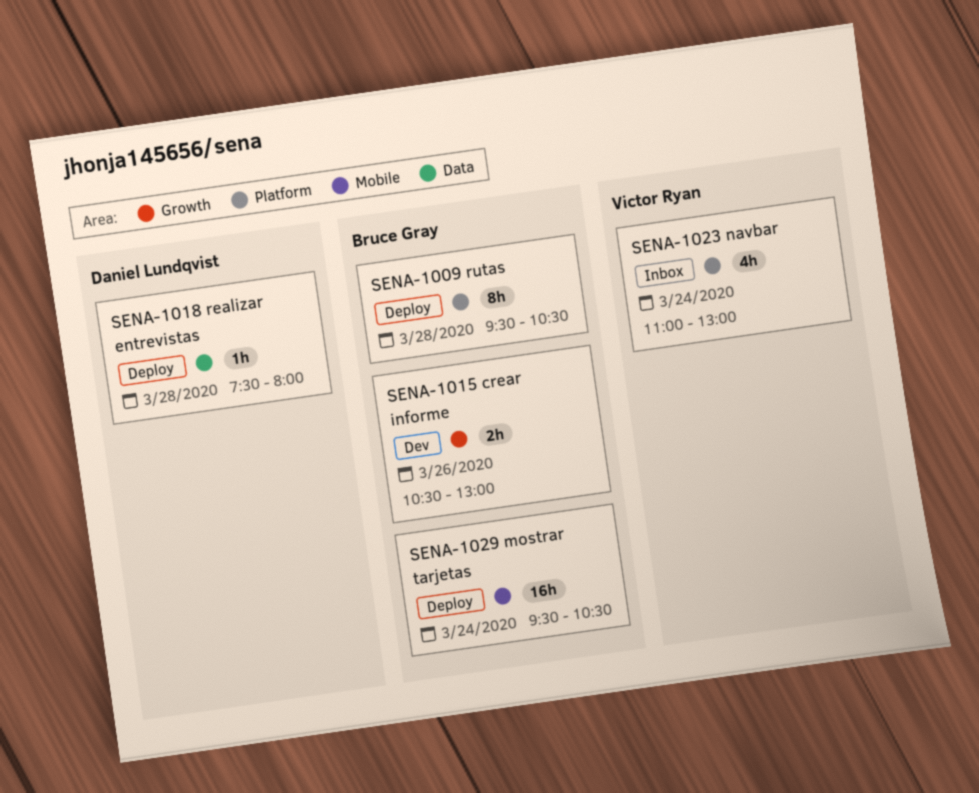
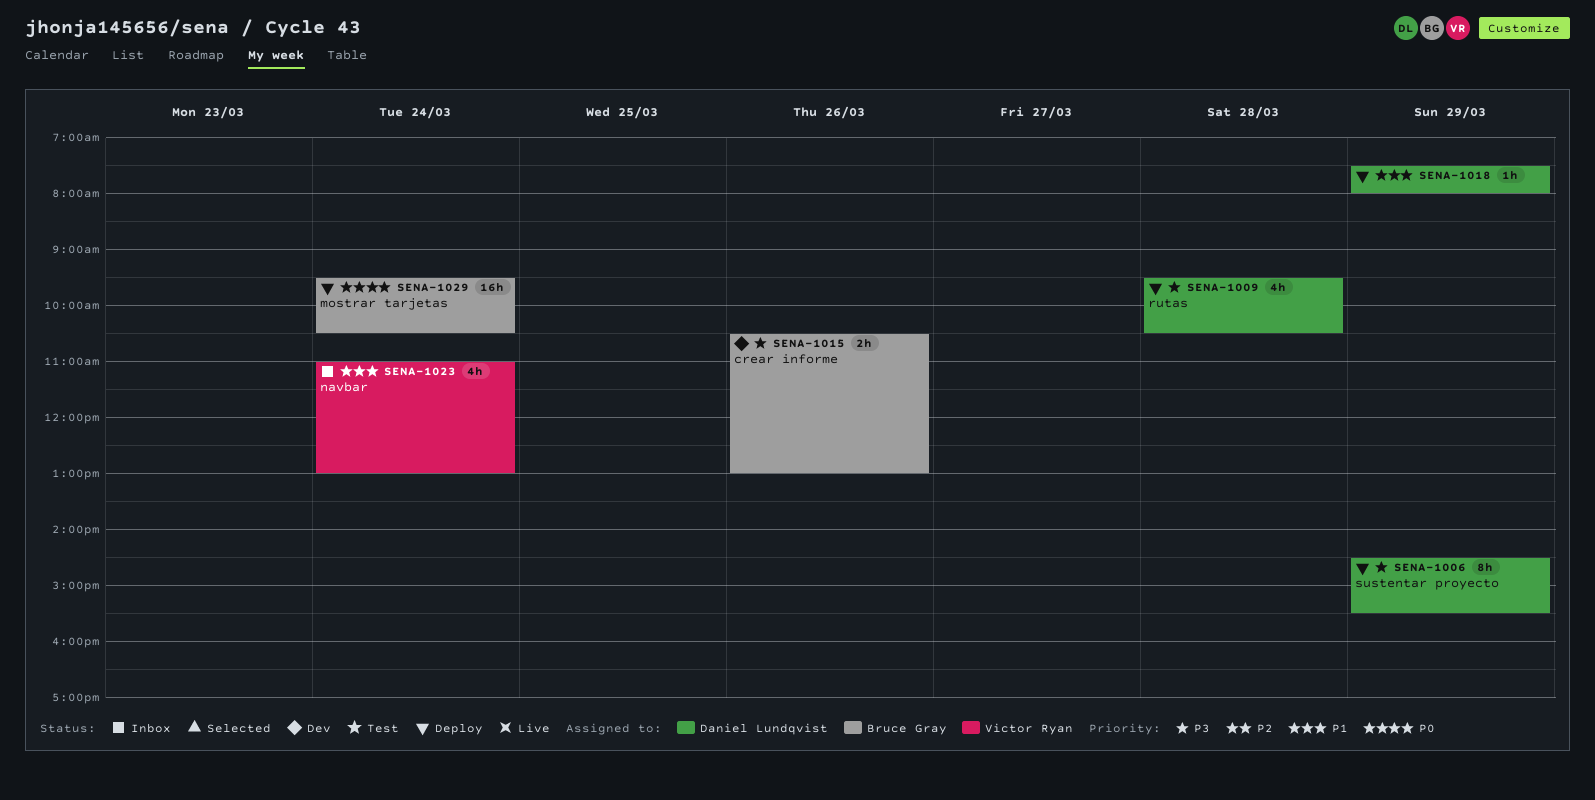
SENA-1006: none -> present
SENA-1009, owner: Bruce Gray -> Daniel Lundqvist
SENA-1009, estimate: 8h -> 4h
SENA-1018, day: Mar 28 -> Mar 29

